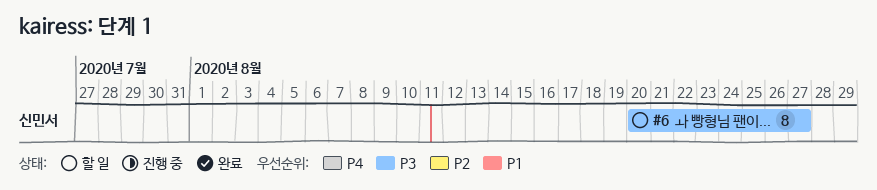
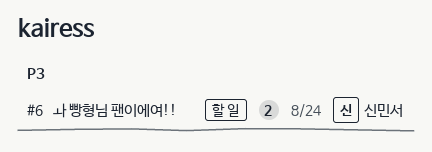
#6, estimate: 8 -> 2
#6, due: Aug 27 -> Aug 24

